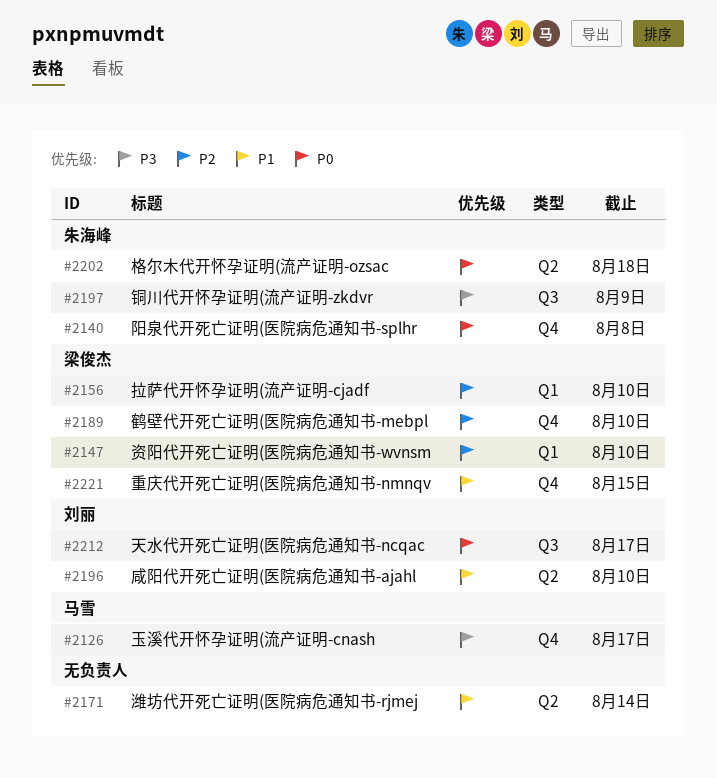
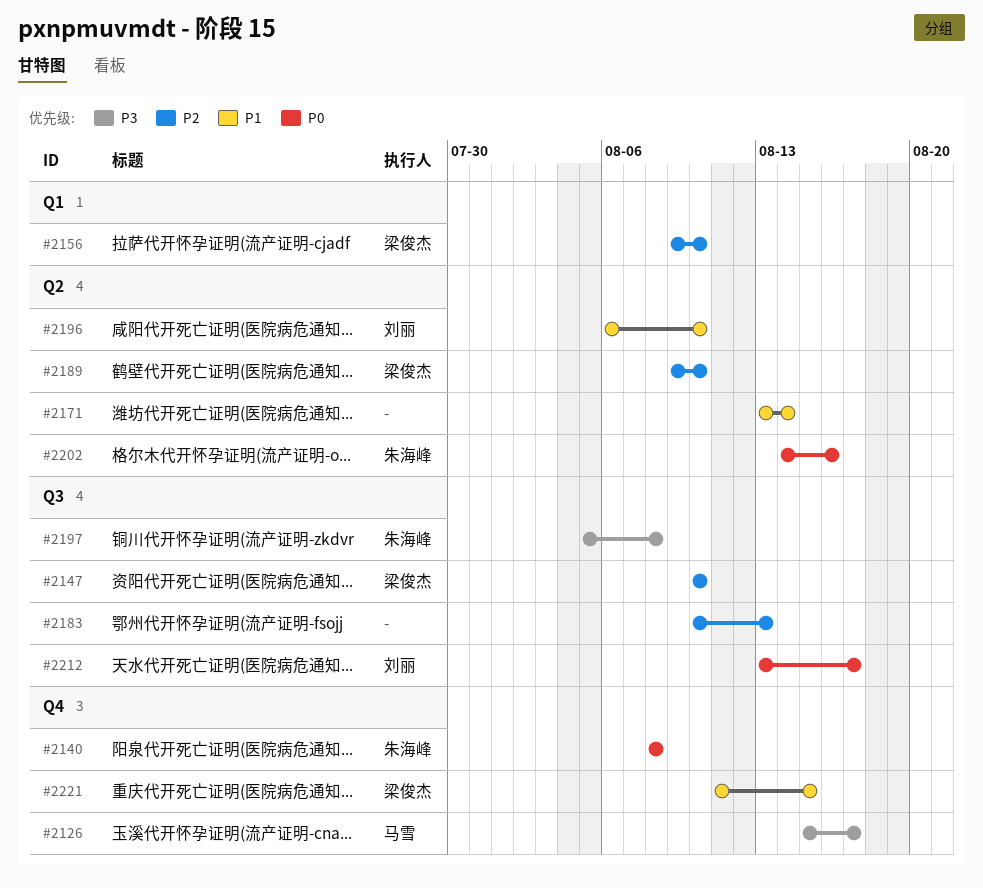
#2147, label: Q1 -> Q3
#2183: none -> present
#2189, label: Q4 -> Q2
#2197, due: Aug 9 -> Aug 8
#2202, due: Aug 18 -> Aug 16

